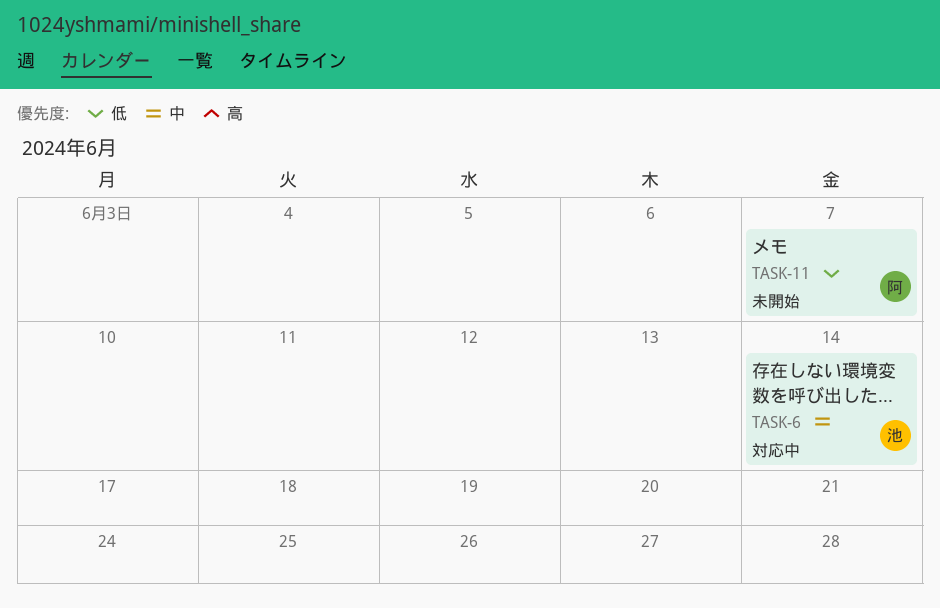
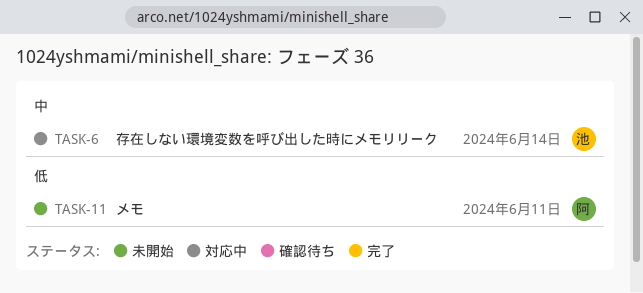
TASK-11, due: Jun 7 -> Jun 11

